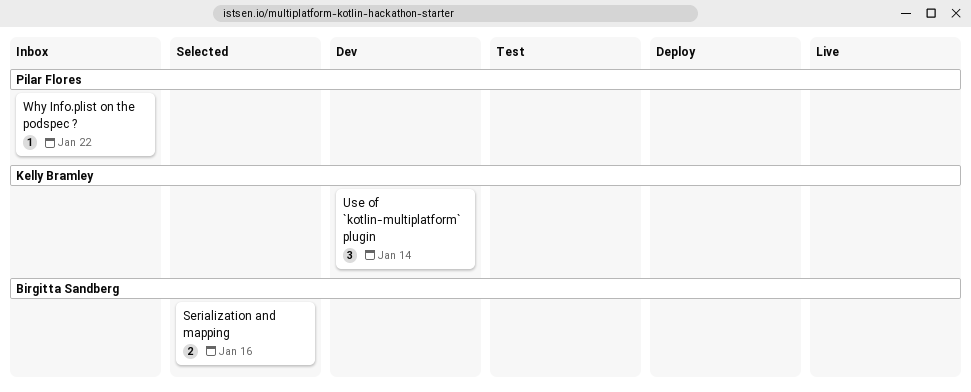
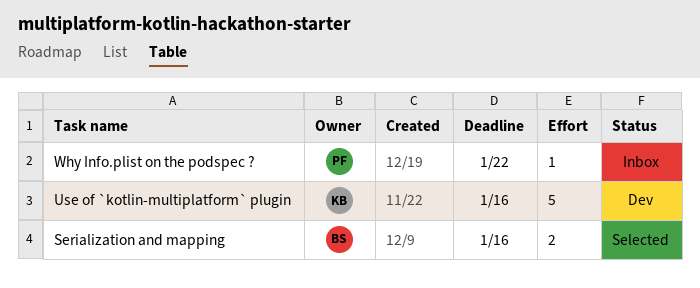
Use of `kotlin-multiplatform` plugin, estimate: 3 -> 5
Use of `kotlin-multiplatform` plugin, due: Jan 14 -> Jan 16

